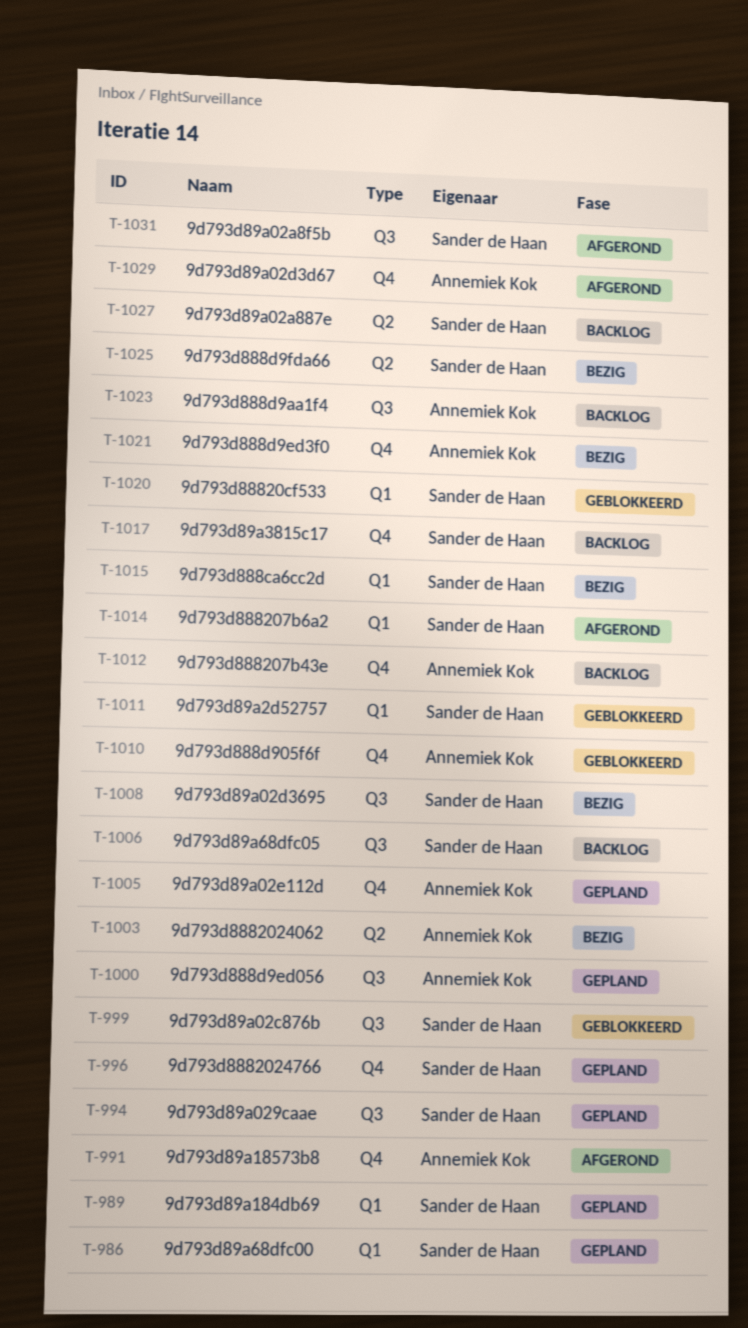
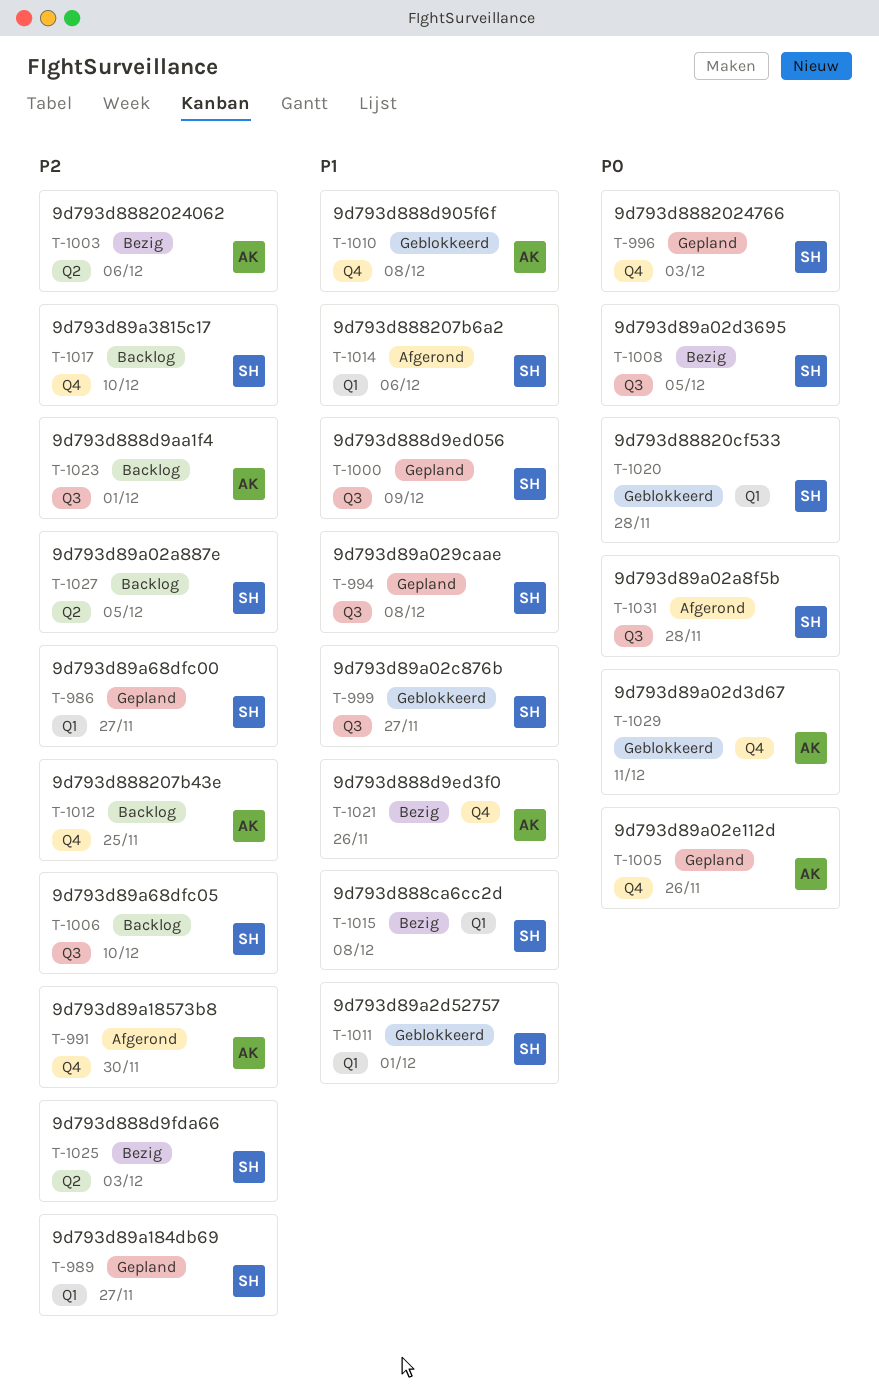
T-1000, owner: Annemiek Kok -> Sander de Haan
T-1029, status: Afgerond -> Geblokkeerd

